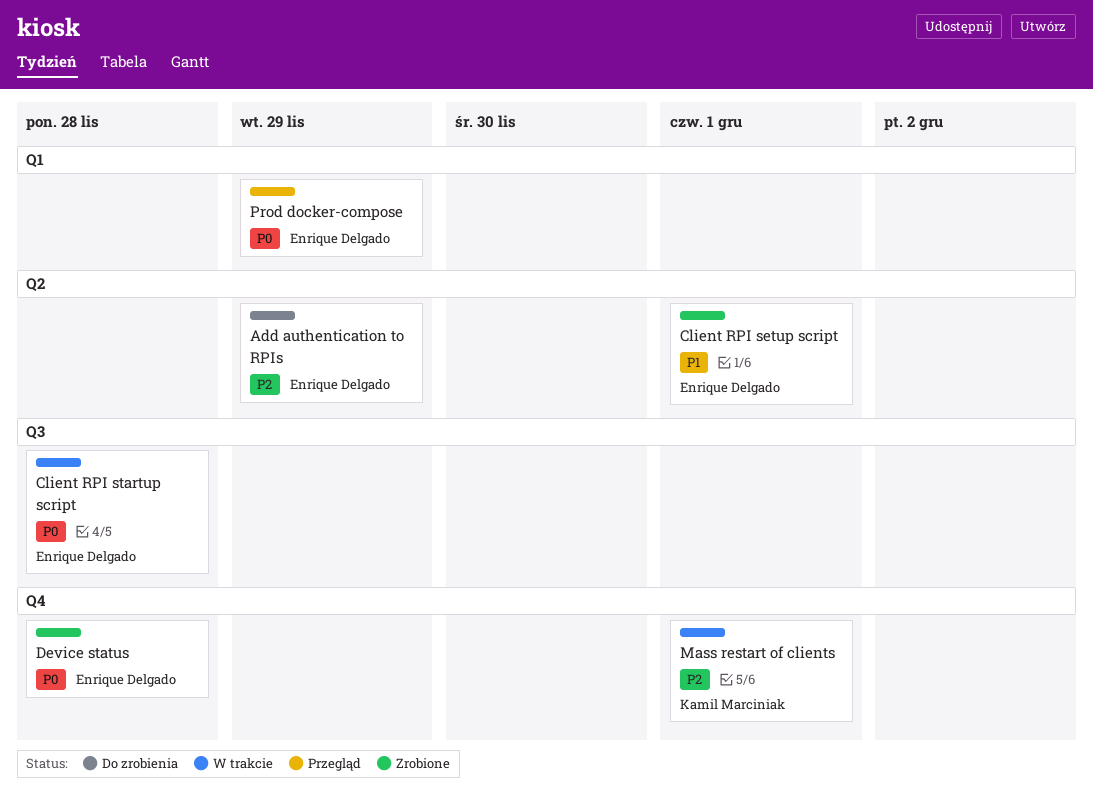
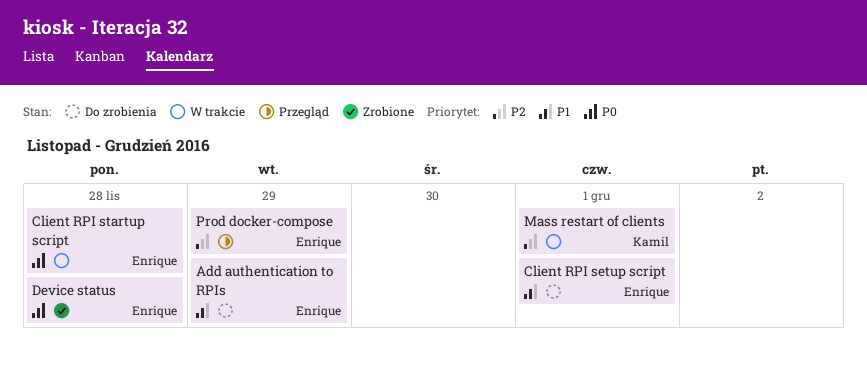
Add authentication to RPIs, priority: P2 -> P1
Client RPI setup script, status: Zrobione -> Do zrobienia
Prod docker-compose, priority: P0 -> P2

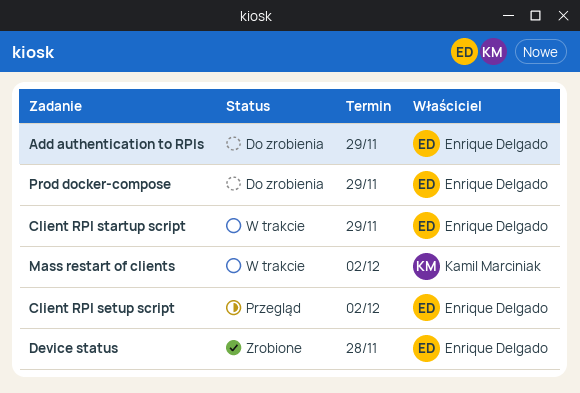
Client RPI setup script, status: Do zrobienia -> Przegląd
Client RPI setup script, due: Dec 1 -> Dec 2
Client RPI startup script, due: Nov 28 -> Nov 29
Mass restart of clients, due: Dec 1 -> Dec 2
Prod docker-compose, status: Przegląd -> Do zrobienia

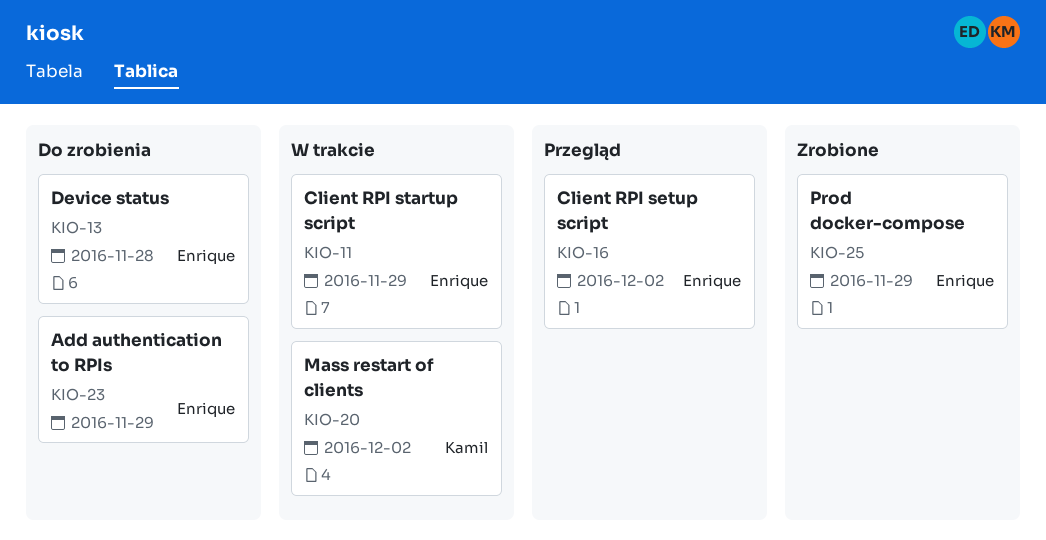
Device status, status: Zrobione -> Do zrobienia
Prod docker-compose, status: Do zrobienia -> Zrobione

